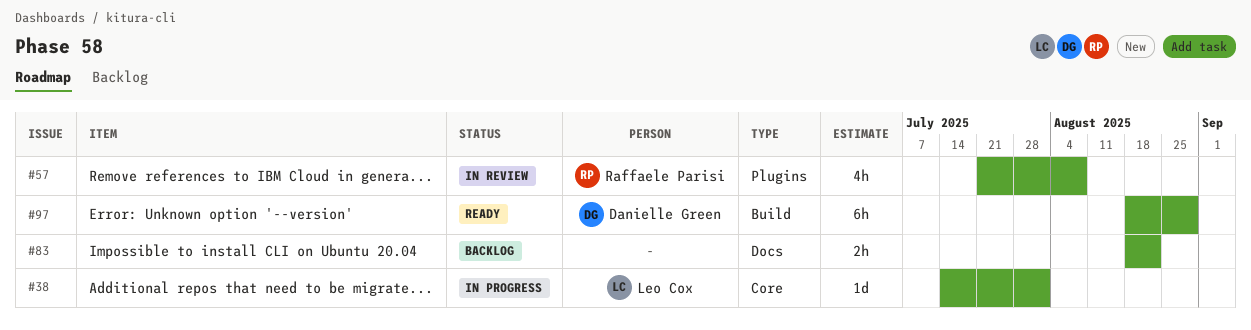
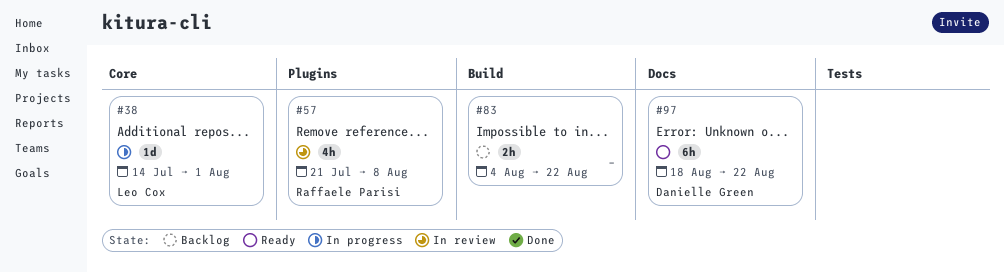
#83, label: Docs -> Build
#83, start: Aug 18 -> Aug 4
#97, label: Build -> Docs
#97, due: Aug 29 -> Aug 22

